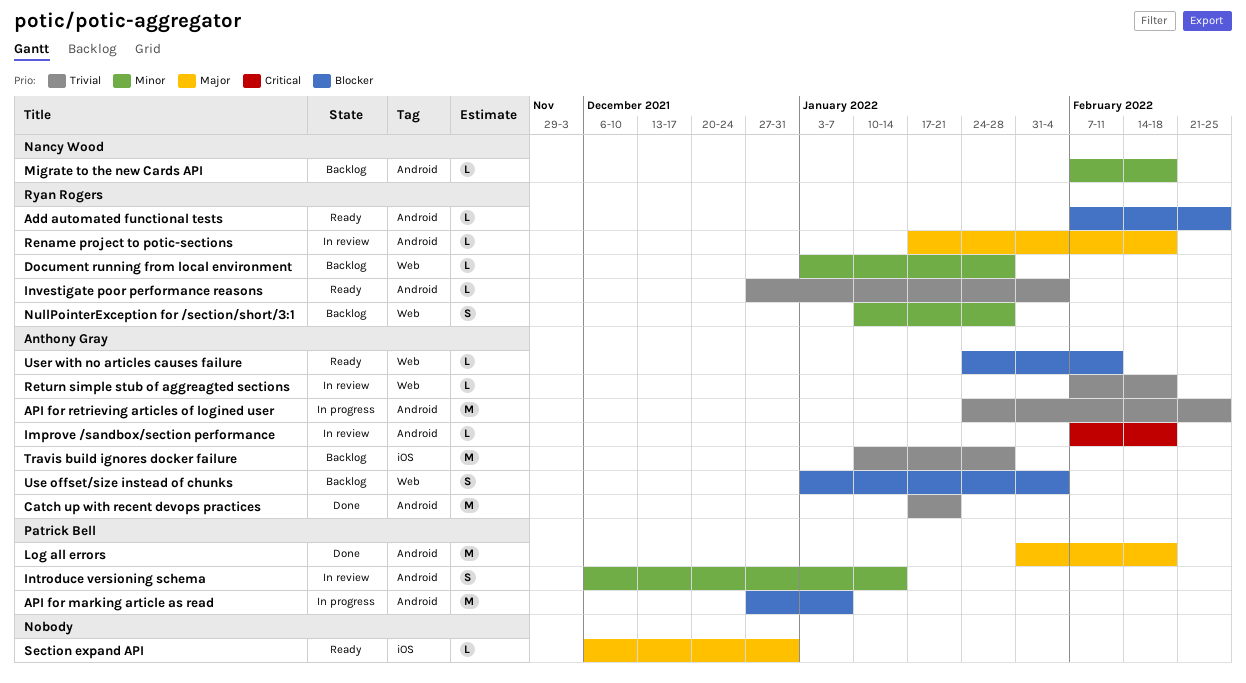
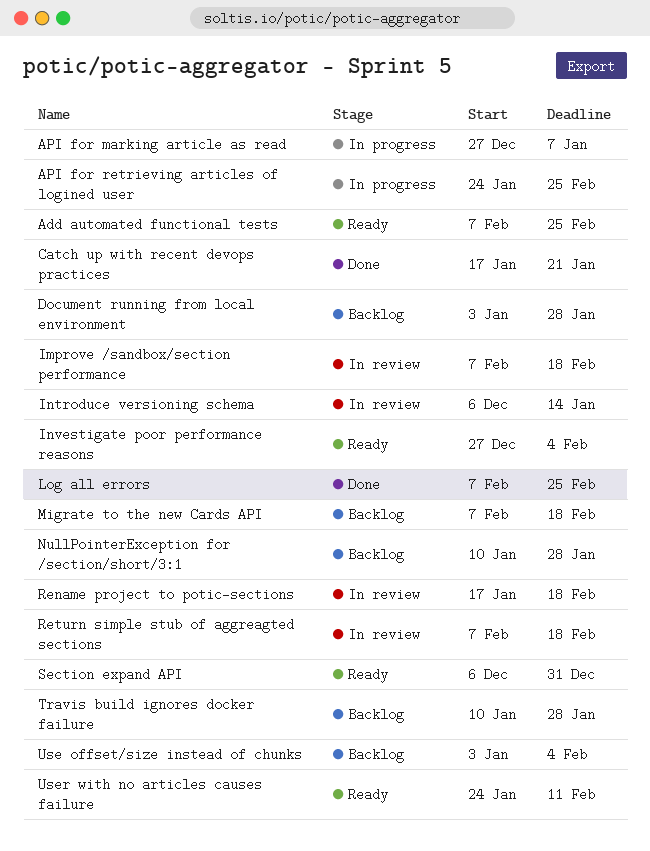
Log all errors, start: Jan 31 -> Feb 7
Log all errors, due: Feb 18 -> Feb 25

